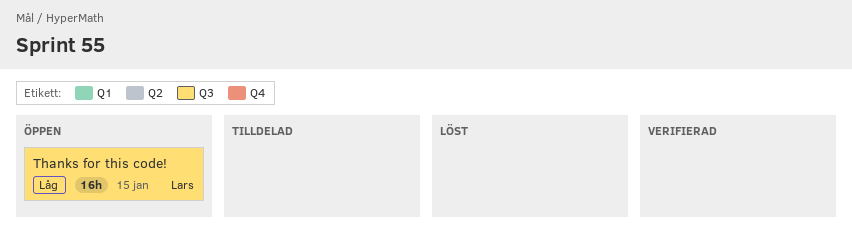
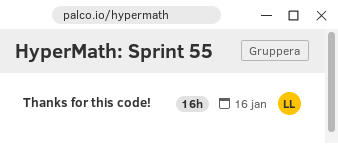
Thanks for this code!, due: Jan 15 -> Jan 16

